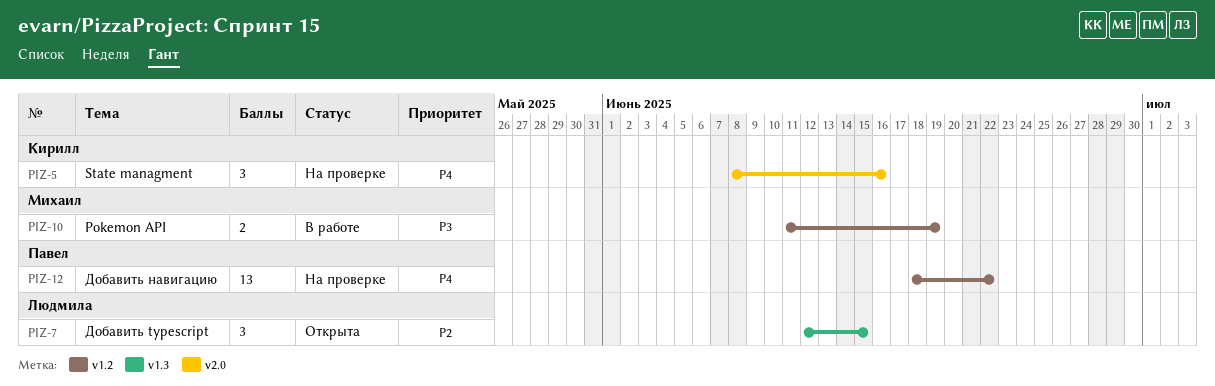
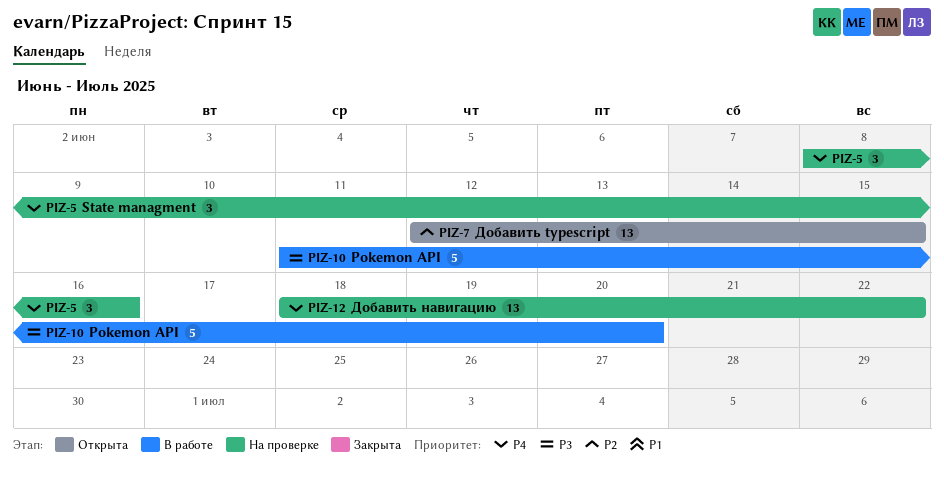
PIZ-7, estimate: 3 -> 13
PIZ-10, estimate: 2 -> 5
PIZ-10, due: Jun 19 -> Jun 20

